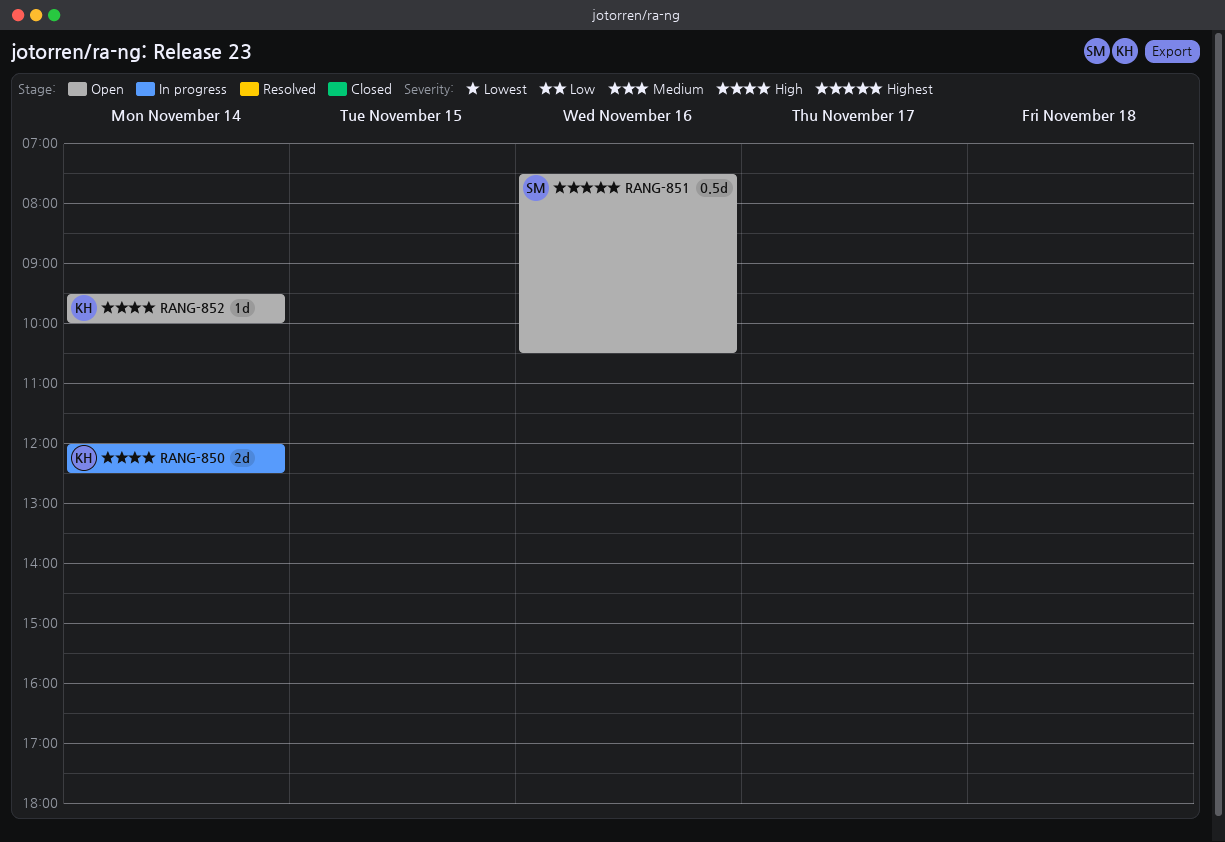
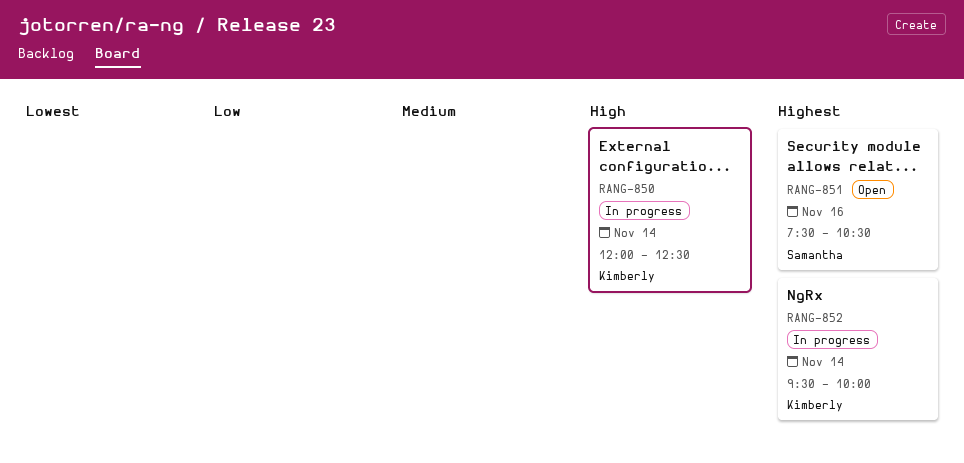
RANG-852, status: Open -> In progress
RANG-852, priority: High -> Highest

